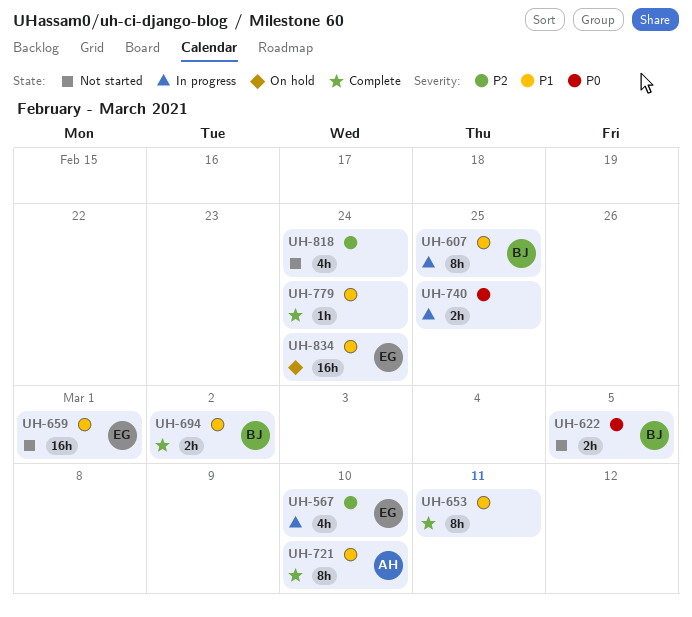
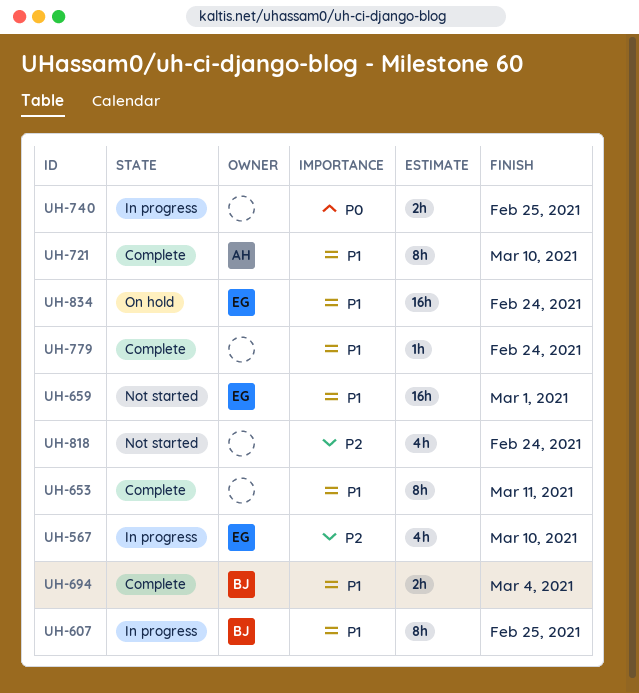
UH-622: present -> none
UH-694, due: Mar 2 -> Mar 4

